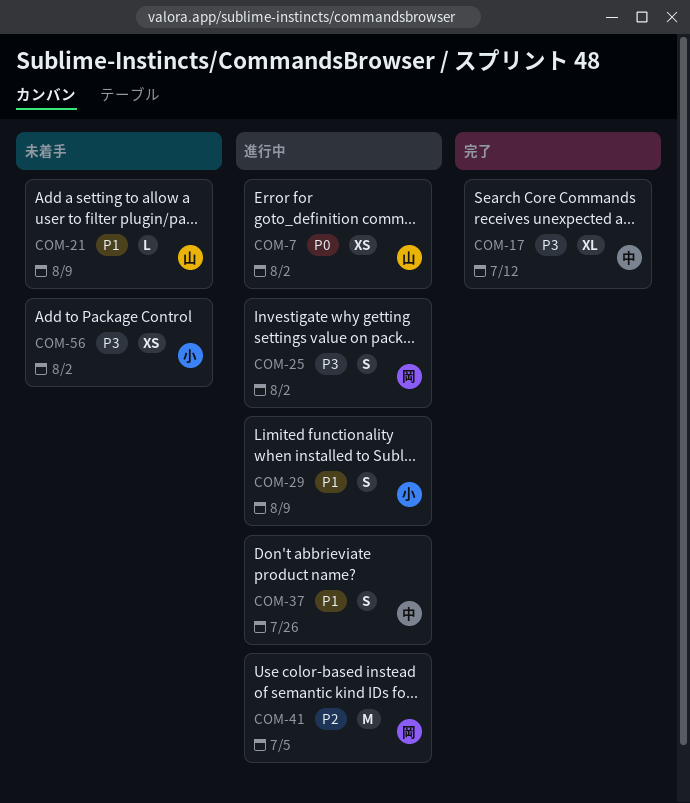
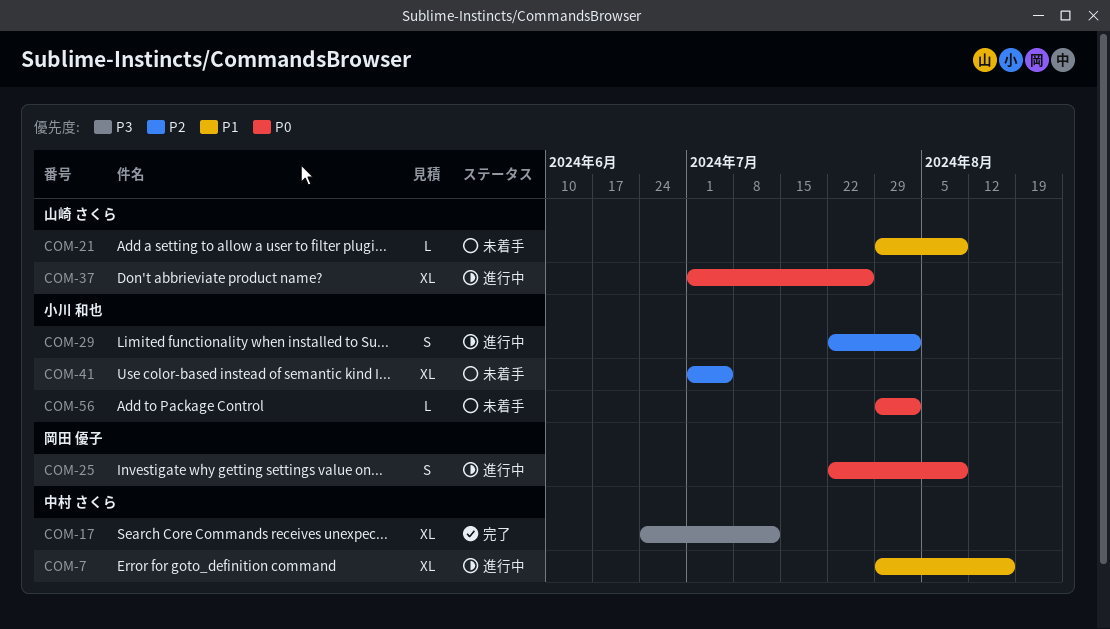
COM-7, owner: 山崎 さくら -> 中村 さくら
COM-7, priority: P0 -> P1
COM-7, estimate: XS -> XL
COM-7, due: Aug 2 -> Aug 16
COM-25, priority: P3 -> P0
COM-25, due: Aug 2 -> Aug 9
COM-29, priority: P1 -> P2
COM-29, due: Aug 9 -> Aug 2
COM-37, owner: 中村 さくら -> 山崎 さくら
COM-37, priority: P1 -> P0
COM-37, estimate: S -> XL
COM-41, status: 進行中 -> 未着手
COM-41, owner: 岡田 優子 -> 小川 和也
COM-41, estimate: M -> XL
COM-56, priority: P3 -> P0
COM-56, estimate: XS -> L

